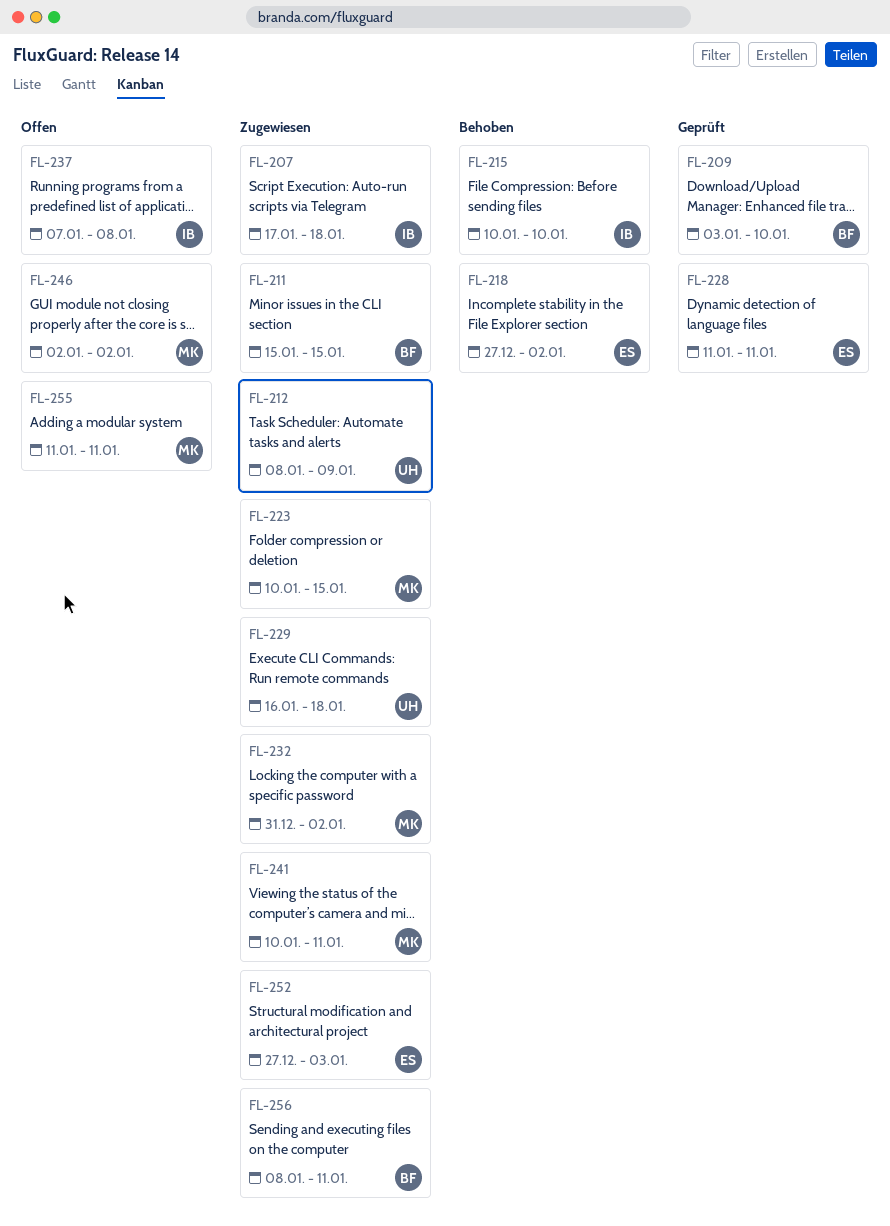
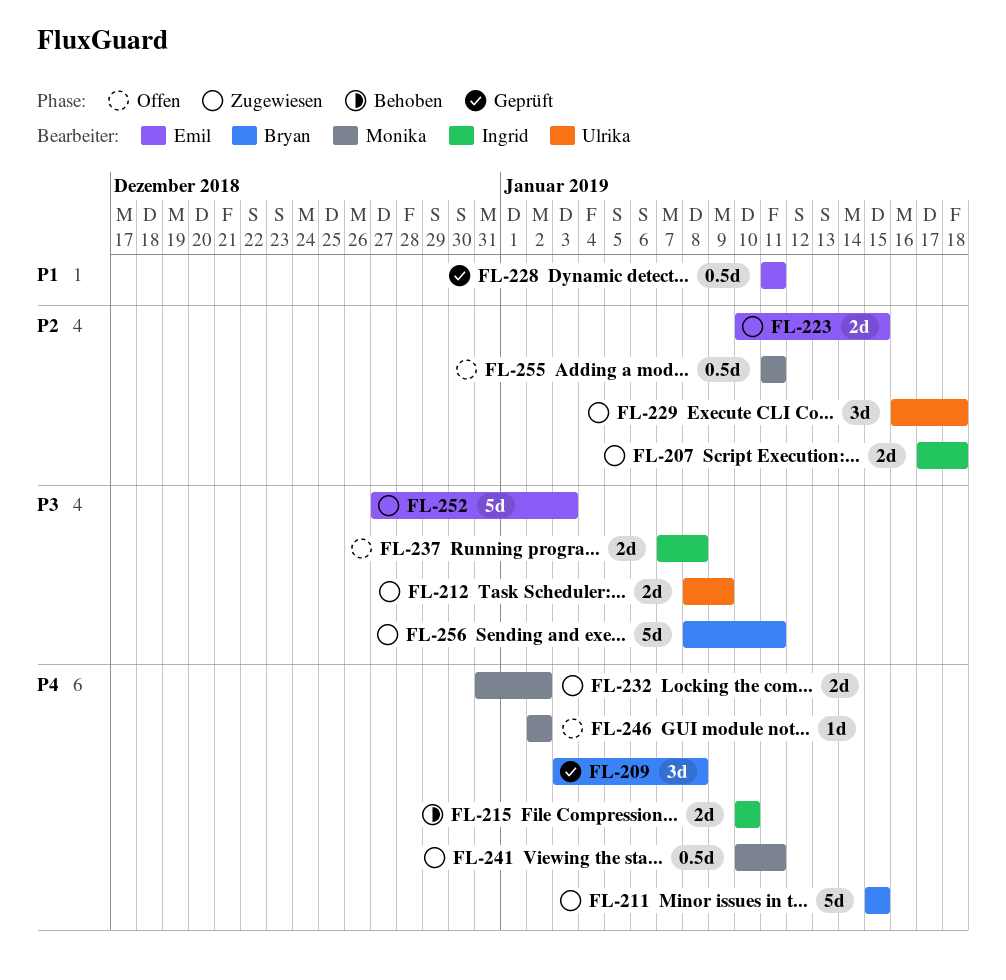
FL-209, due: Jan 10 -> Jan 8
FL-218: present -> none
FL-223, owner: Monika -> Emil

